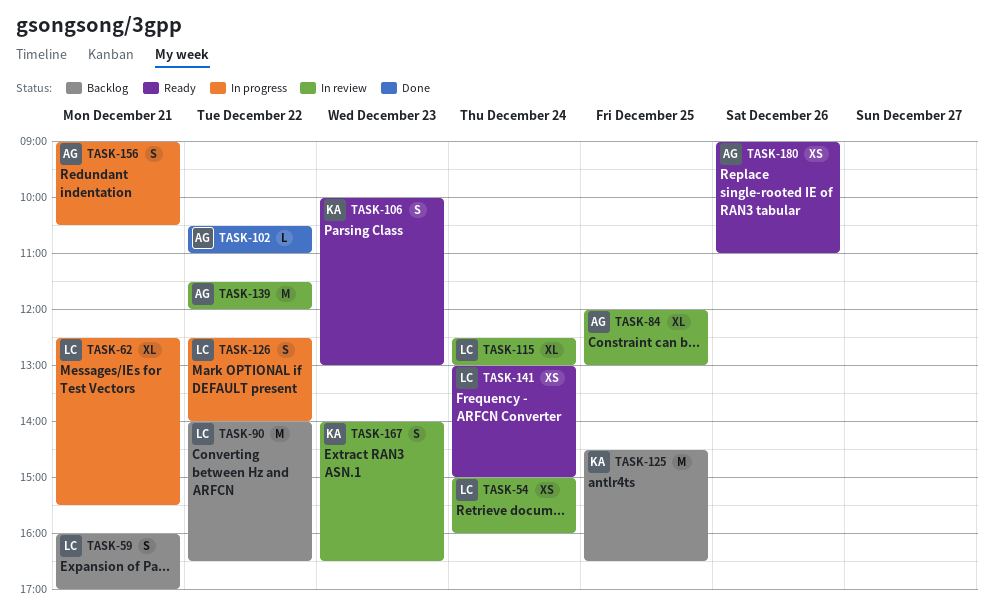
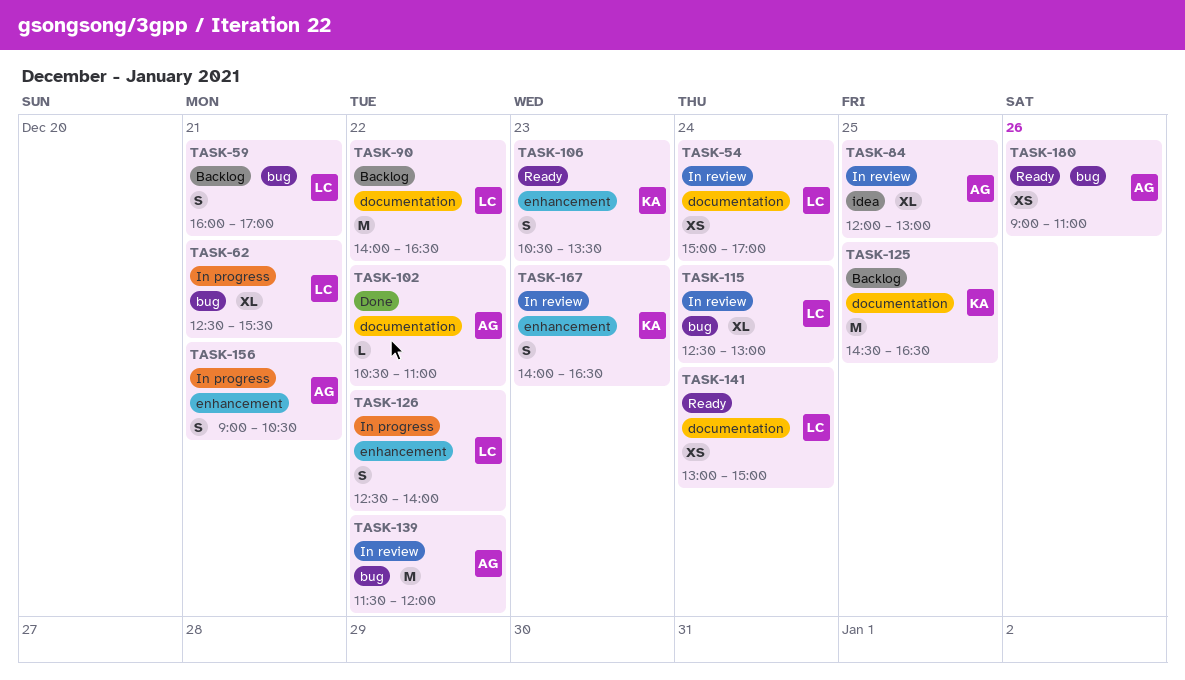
TASK-54, ends: 16:00 -> 17:00
TASK-106, begins: 10:00 -> 10:30
TASK-106, ends: 13:00 -> 13:30

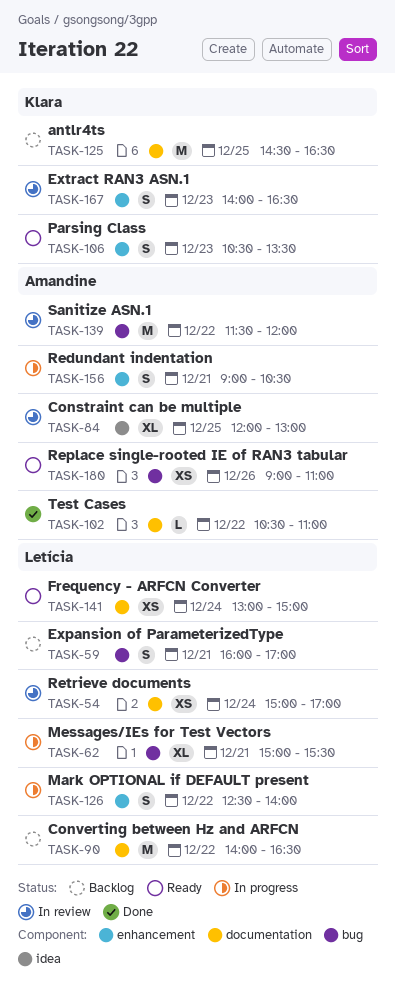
TASK-62, begins: 12:30 -> 15:00
TASK-115: present -> none

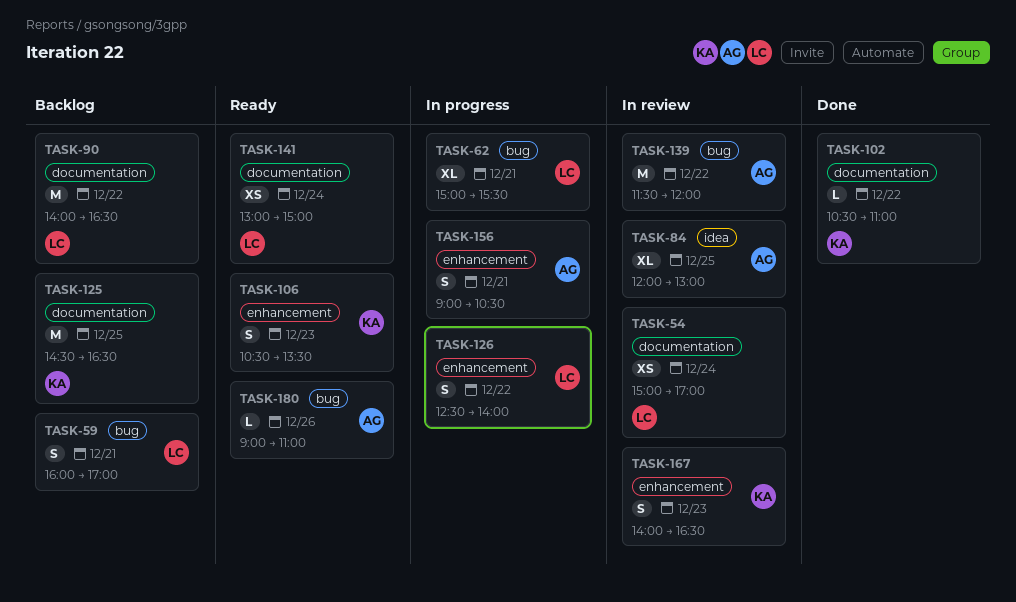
TASK-102, owner: Amandine -> Klara
TASK-180, estimate: XS -> L

